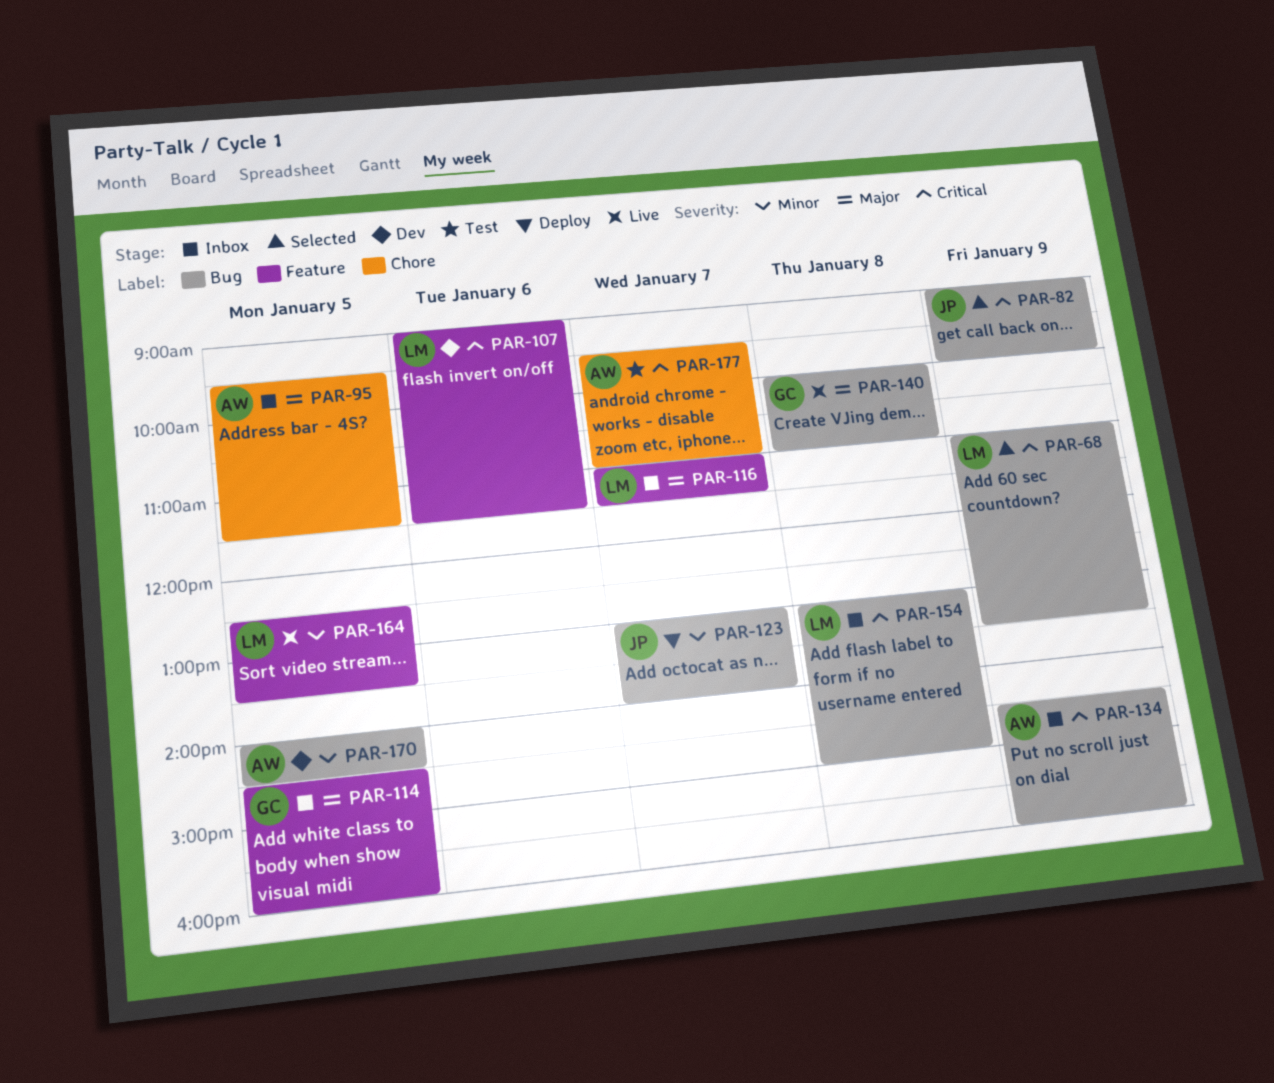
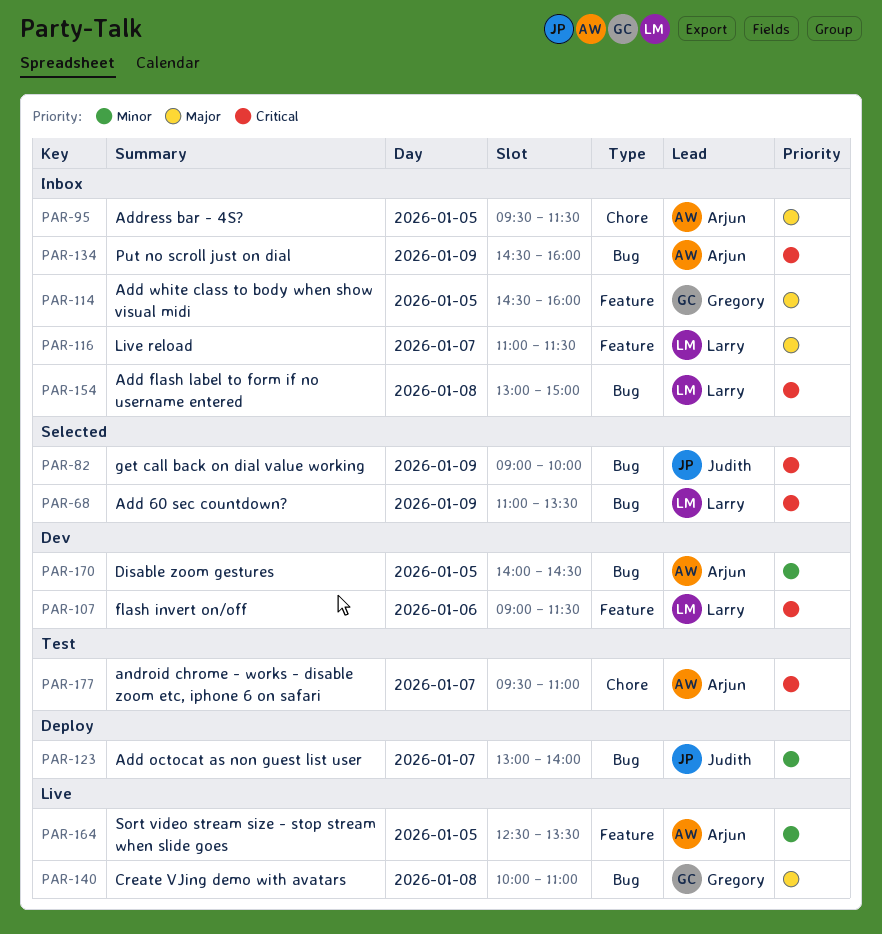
PAR-164, owner: Larry -> Arjun

